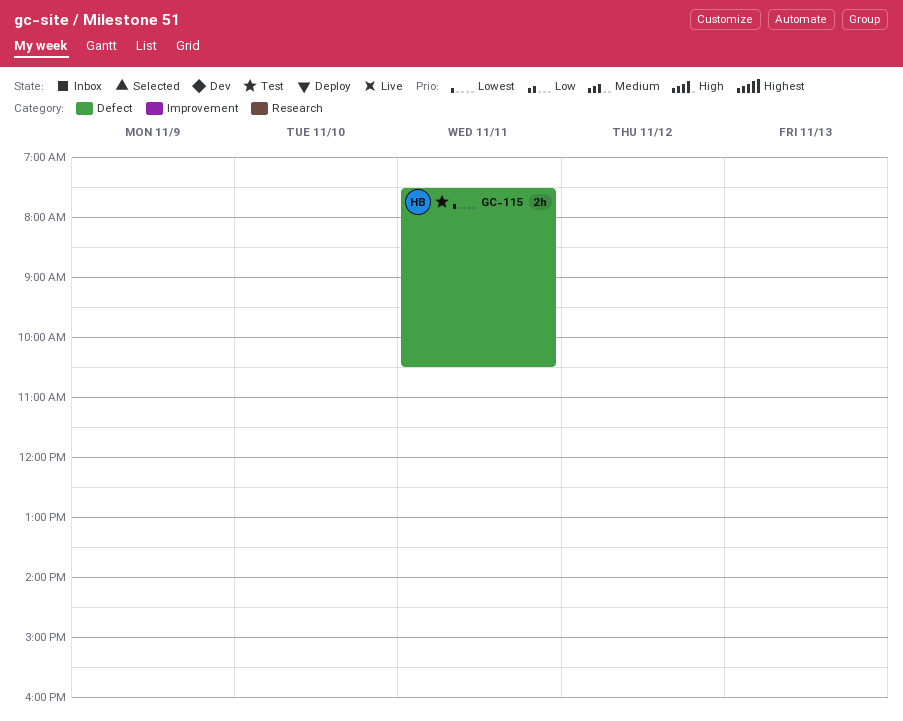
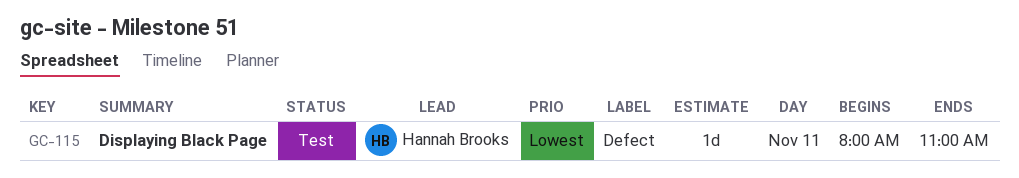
GC-115, estimate: 2h -> 1d
GC-115, begins: 07:30 -> 08:00
GC-115, ends: 10:30 -> 11:00

